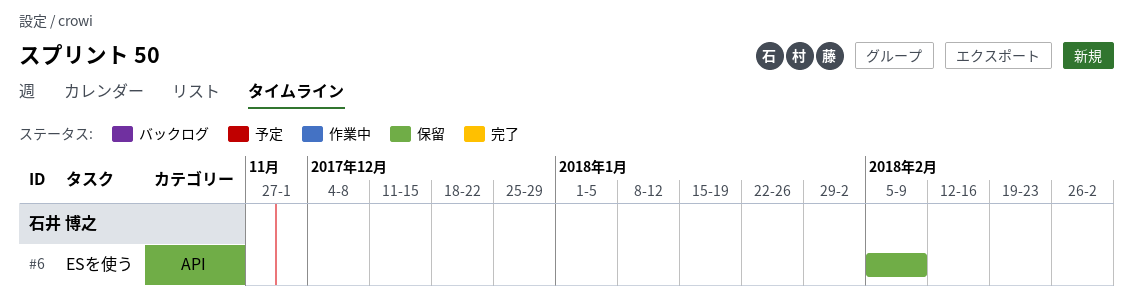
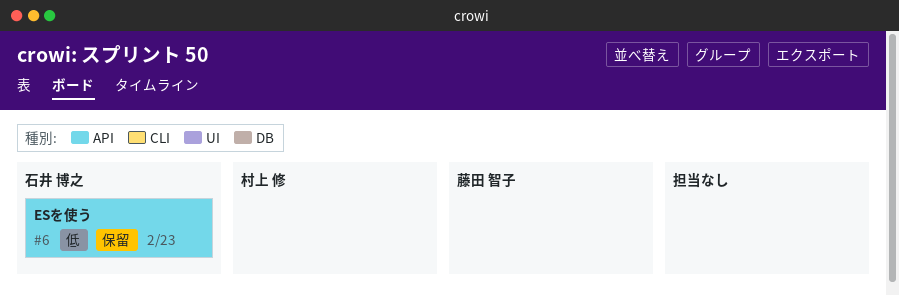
#6, due: Feb 9 -> Feb 23

